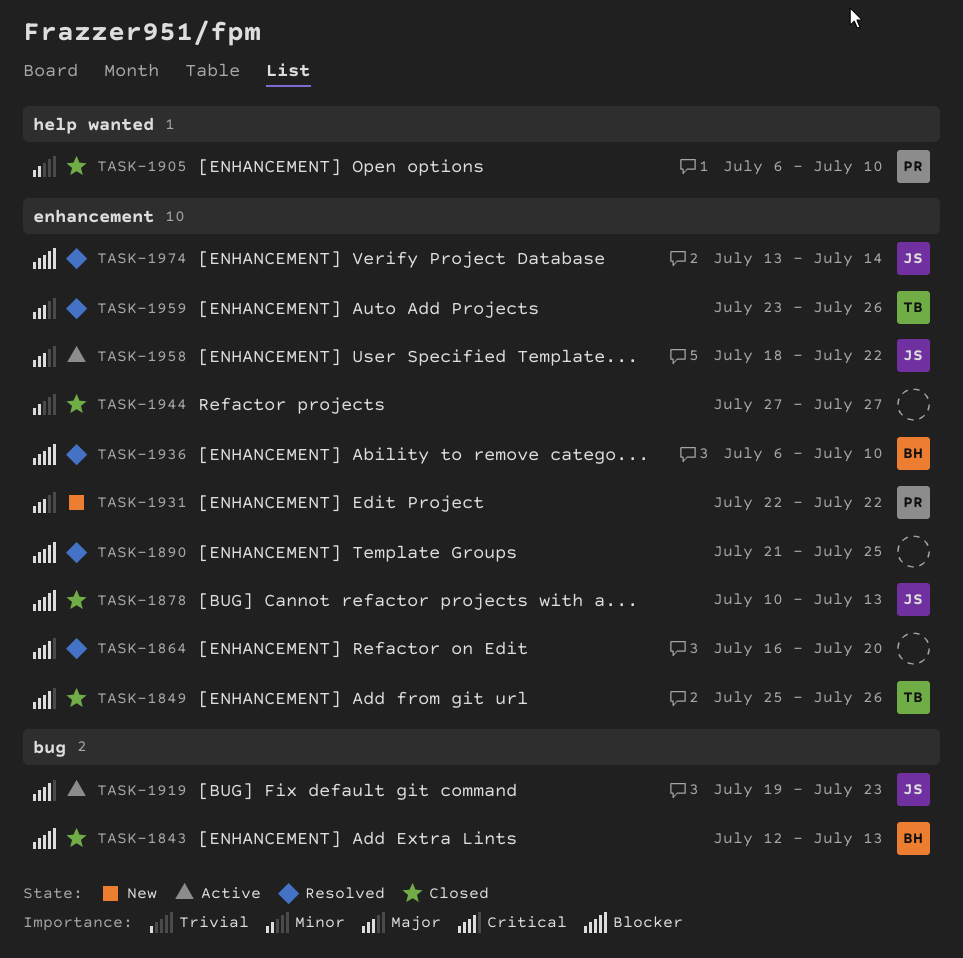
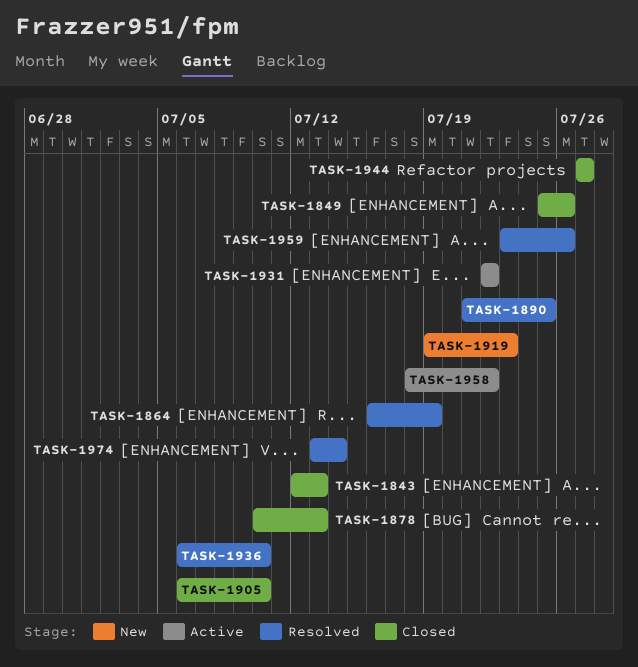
TASK-1864, due: Jul 20 -> Jul 19
TASK-1919, status: Active -> New
TASK-1931, status: New -> Active

